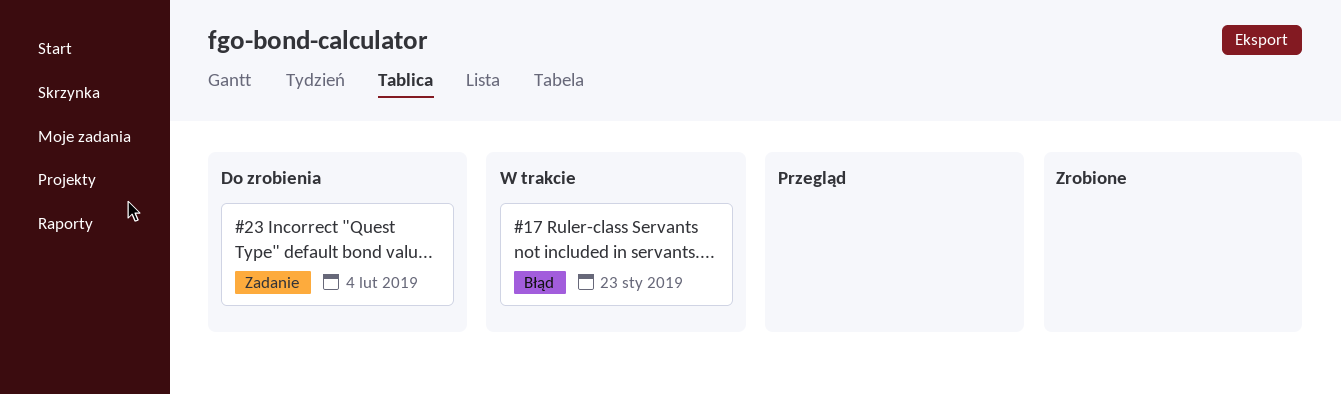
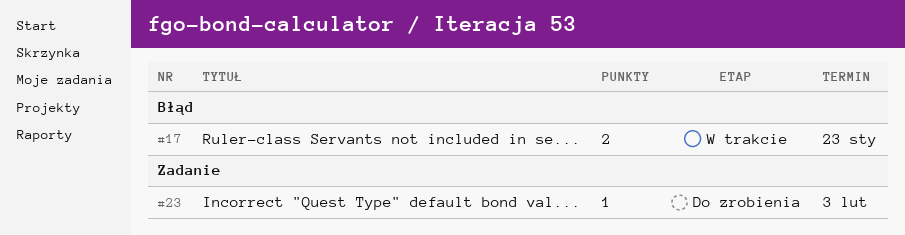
#23, due: Feb 4 -> Feb 3

